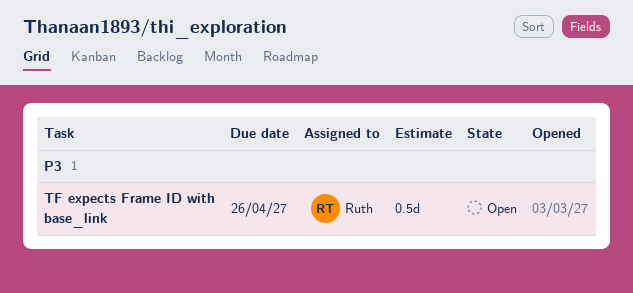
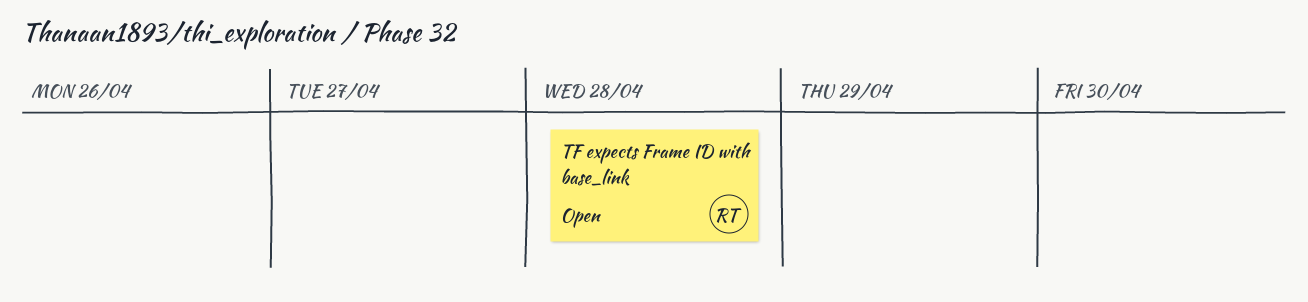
TF expects Frame ID with base_link, due: Apr 26 -> Apr 28

